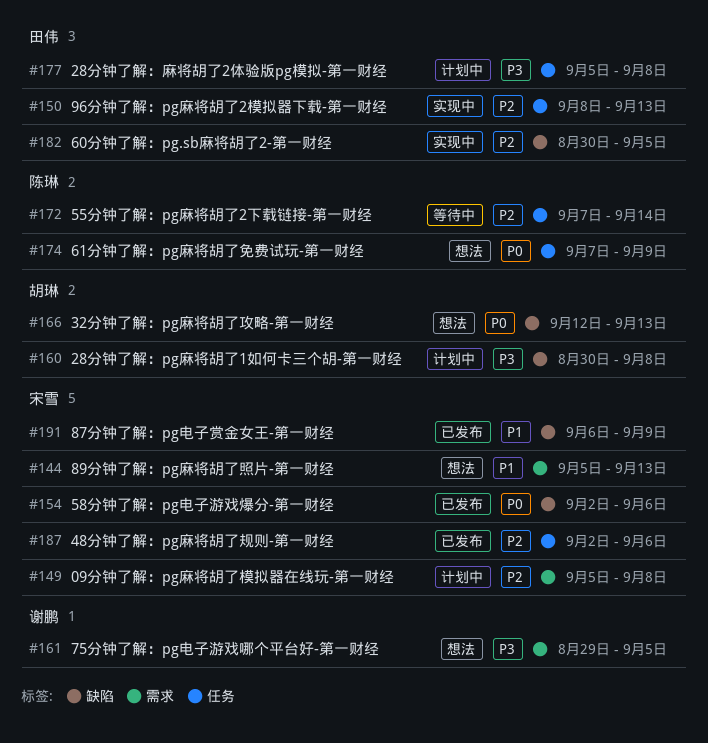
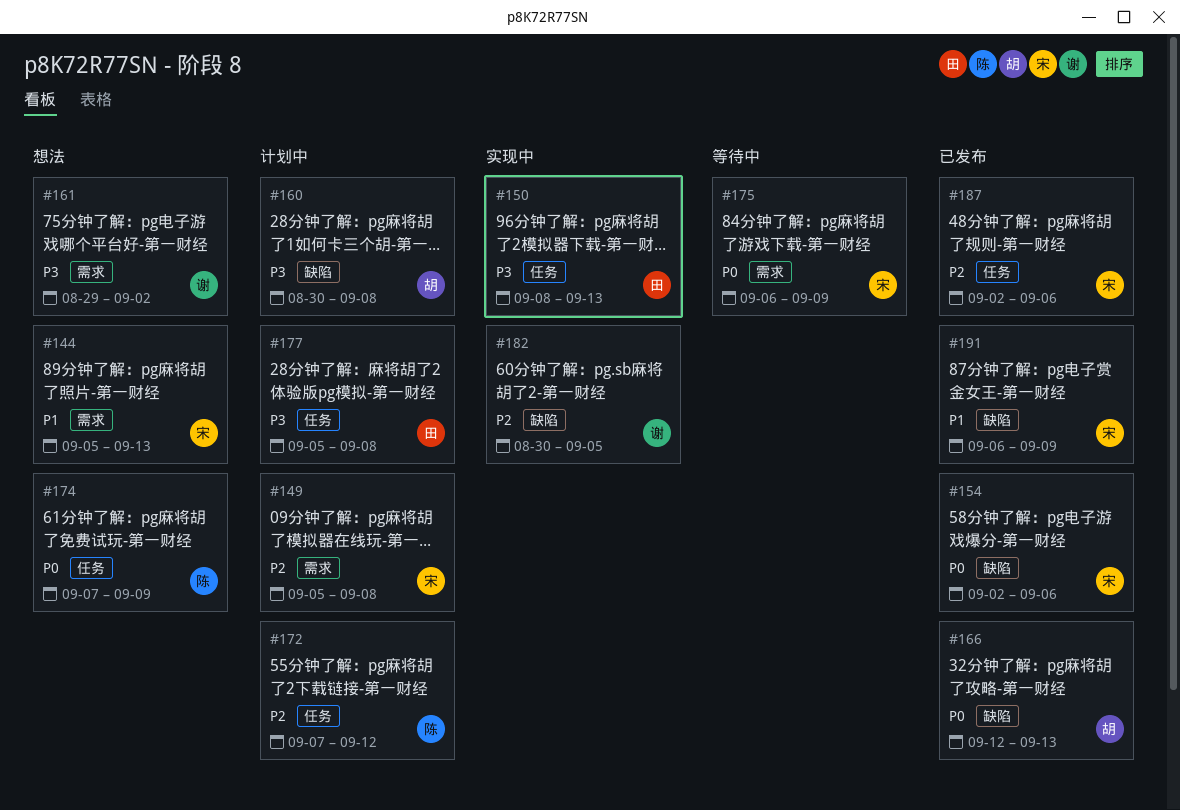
#150, priority: P2 -> P3
#161, due: Sep 5 -> Sep 2
#166, status: 想法 -> 已发布
#172, status: 等待中 -> 计划中
#172, due: Sep 14 -> Sep 12
#175: none -> present
#182, owner: 田伟 -> 谢鹏

